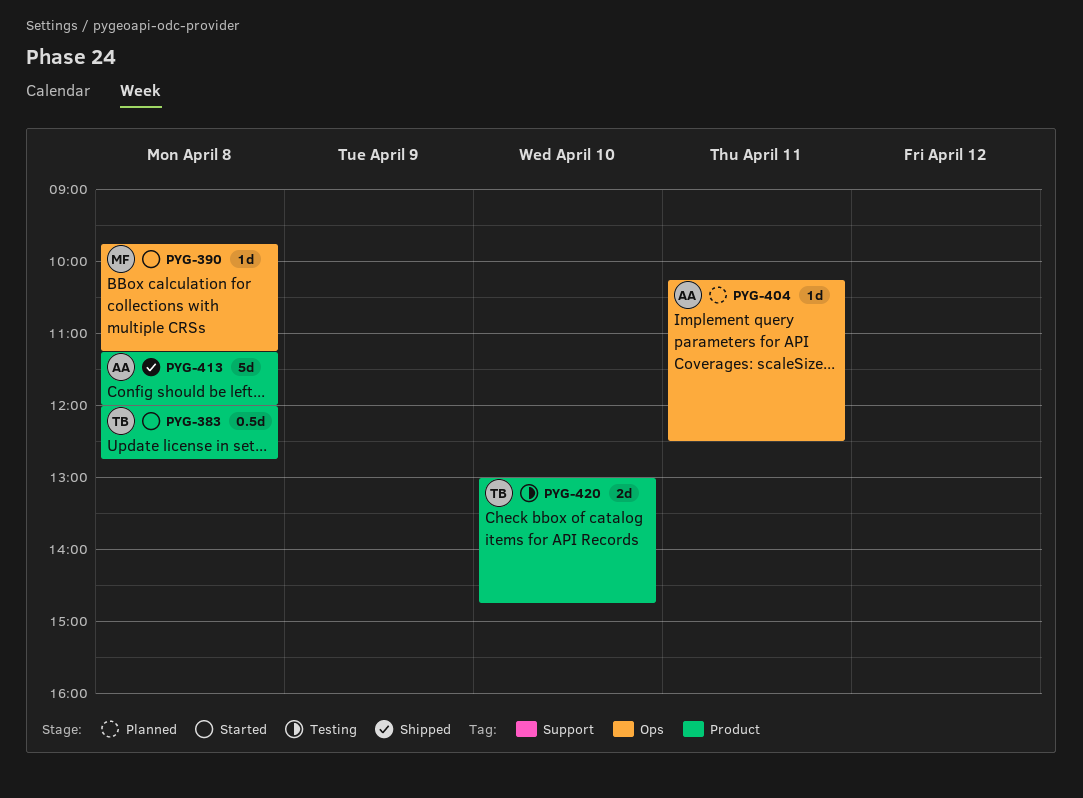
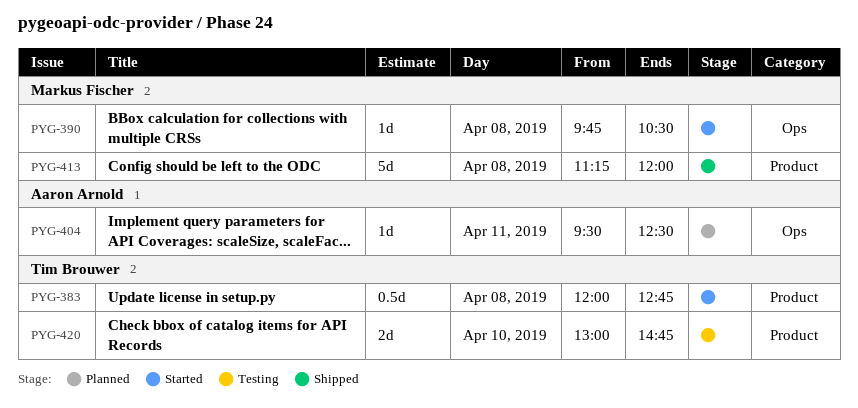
PYG-390, ends: 11:15 -> 10:30
PYG-404, begins: 10:15 -> 09:30
PYG-413, owner: Aaron Arnold -> Markus Fischer

